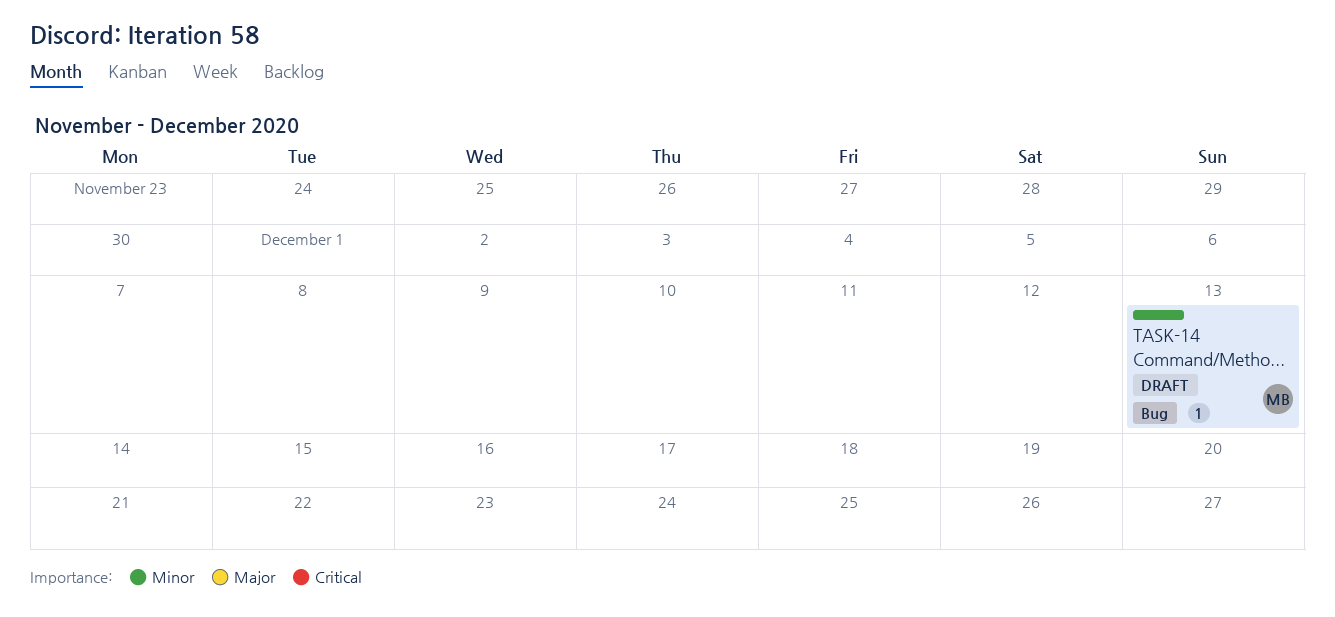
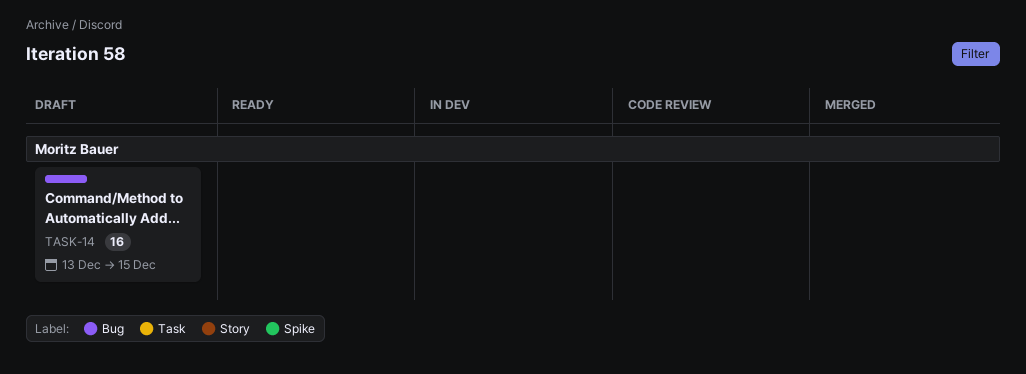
TASK-14, estimate: 1 -> 16
TASK-14, due: Dec 13 -> Dec 15

